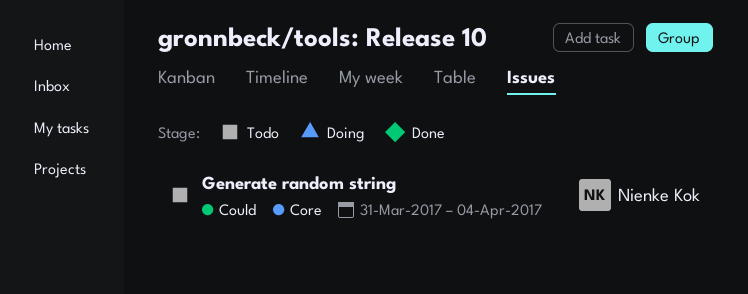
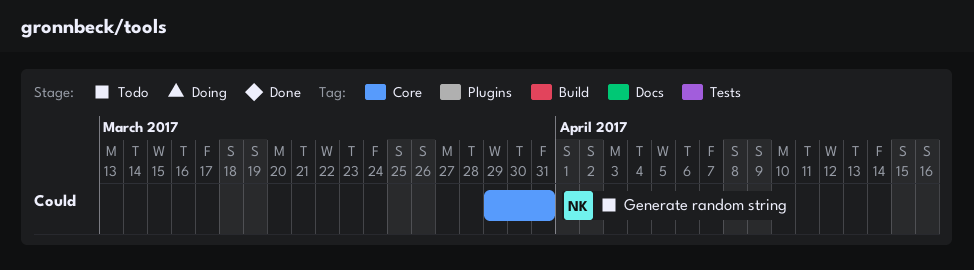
Generate random string, start: Mar 31 -> Mar 29
Generate random string, due: Apr 4 -> Mar 31

